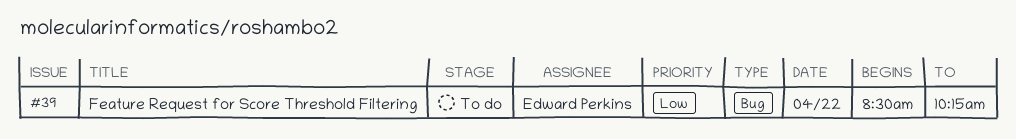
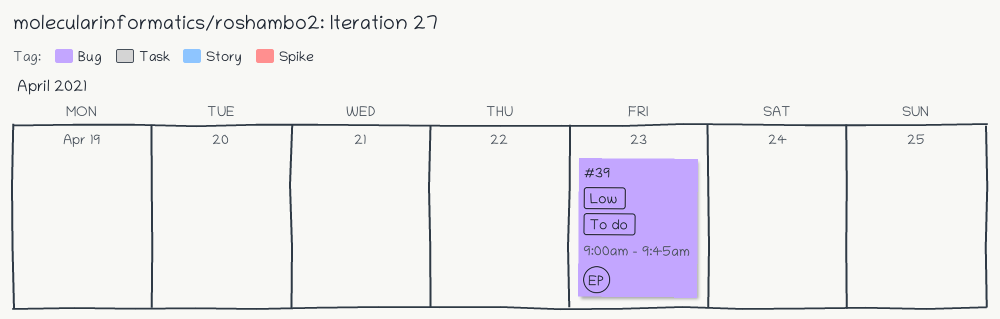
#39, day: Apr 22 -> Apr 23
#39, begins: 08:30 -> 09:00
#39, ends: 10:15 -> 09:45

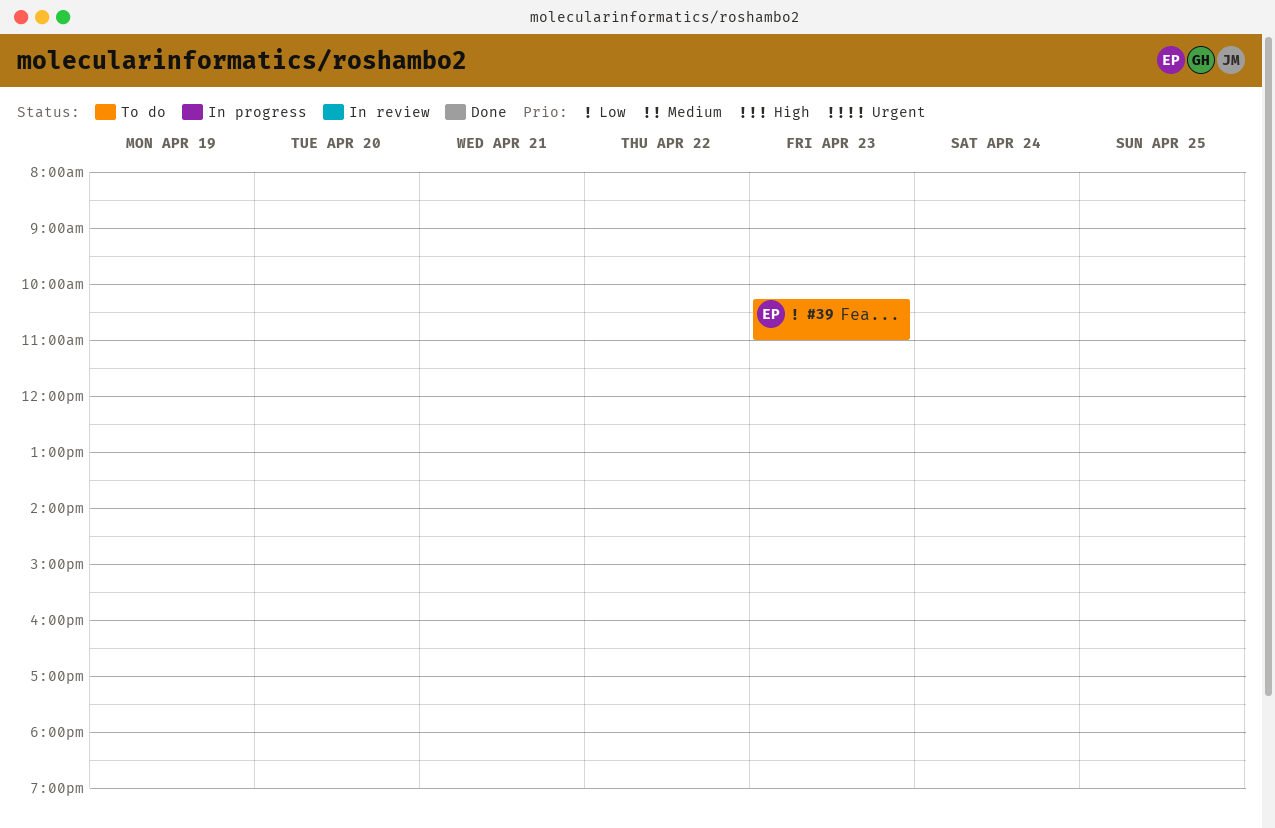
#39, begins: 09:00 -> 10:15
#39, ends: 09:45 -> 11:00

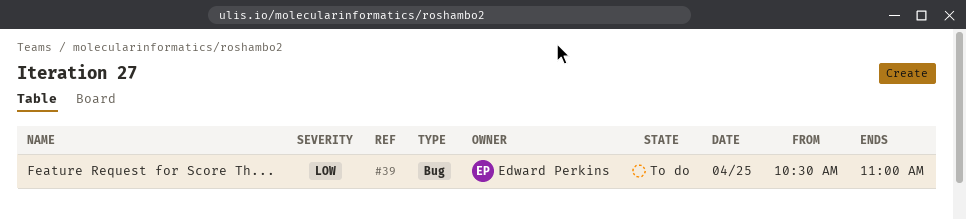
#39, day: Apr 23 -> Apr 25
#39, begins: 10:15 -> 10:30

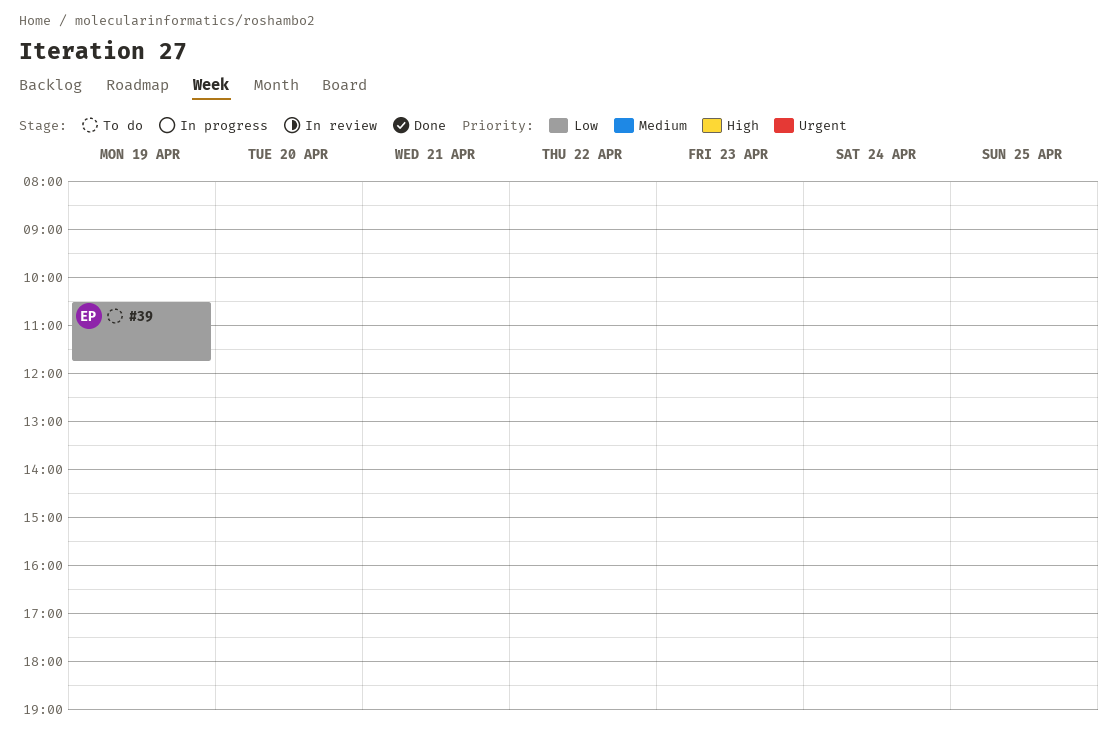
#39, day: Apr 25 -> Apr 19
#39, ends: 11:00 -> 11:45

